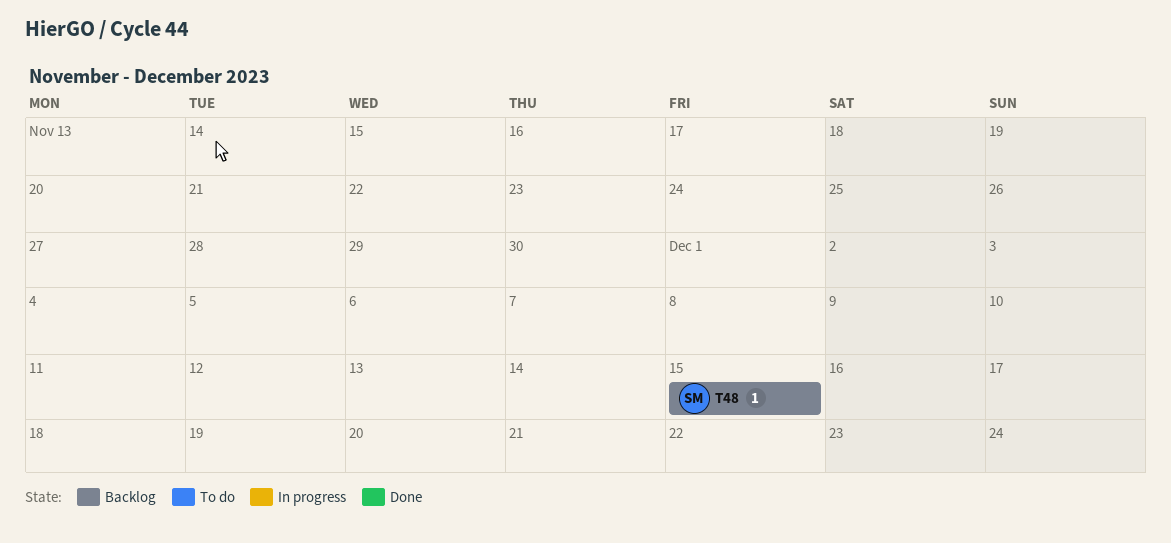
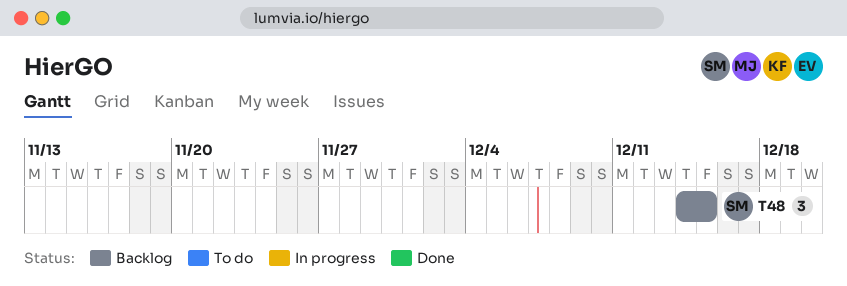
T48, estimate: 1 -> 3
T48, start: Dec 15 -> Dec 14

